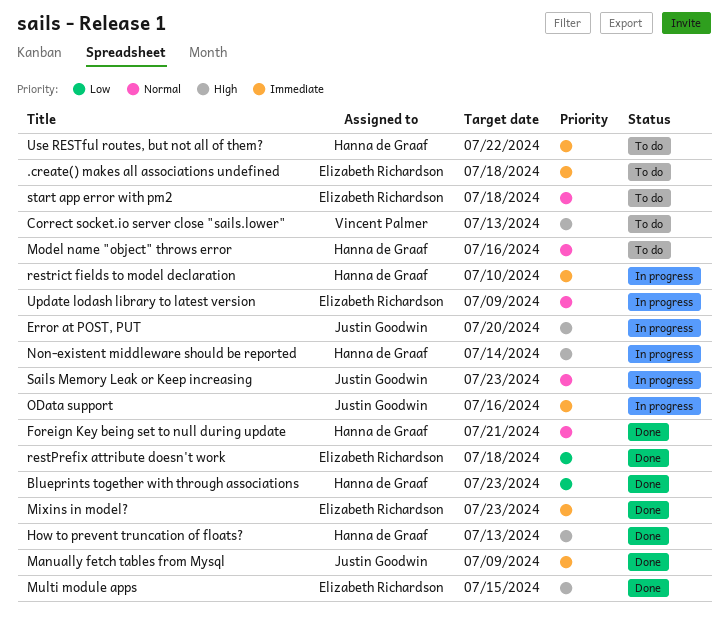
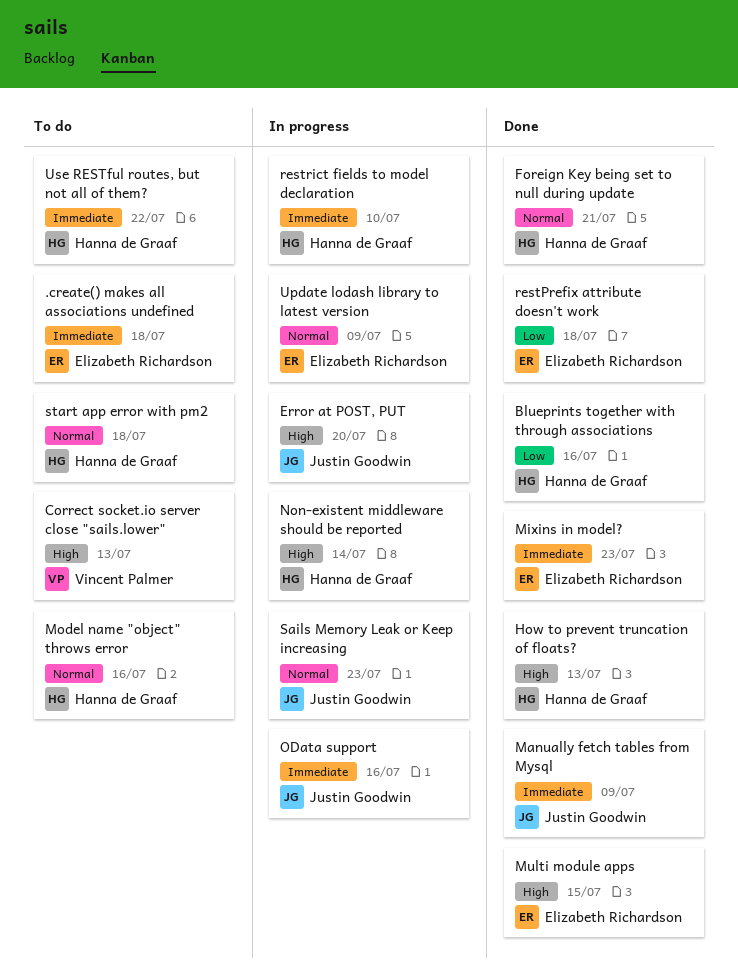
Blueprints together with through associations, due: Jul 23 -> Jul 16
start app error with pm2, owner: Elizabeth Richardson -> Hanna de Graaf

